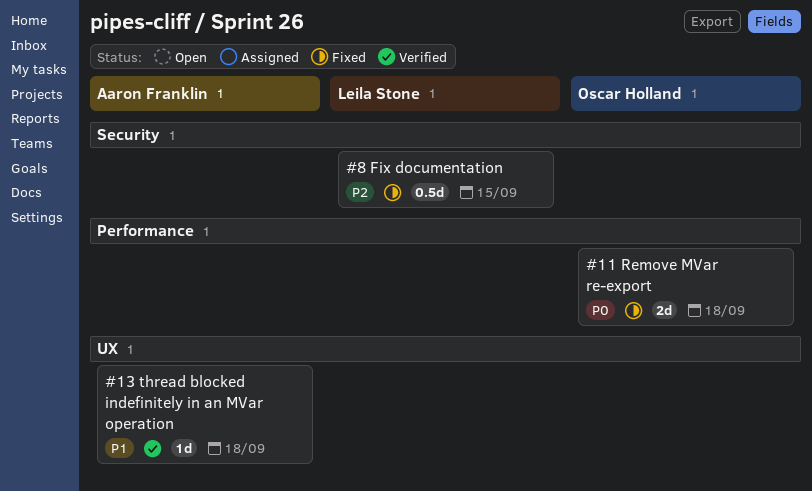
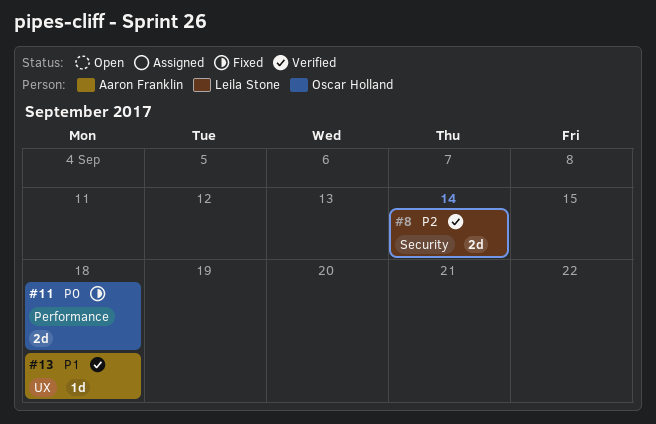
#8, status: Fixed -> Verified
#8, estimate: 0.5d -> 2d
#8, due: Sep 15 -> Sep 14

